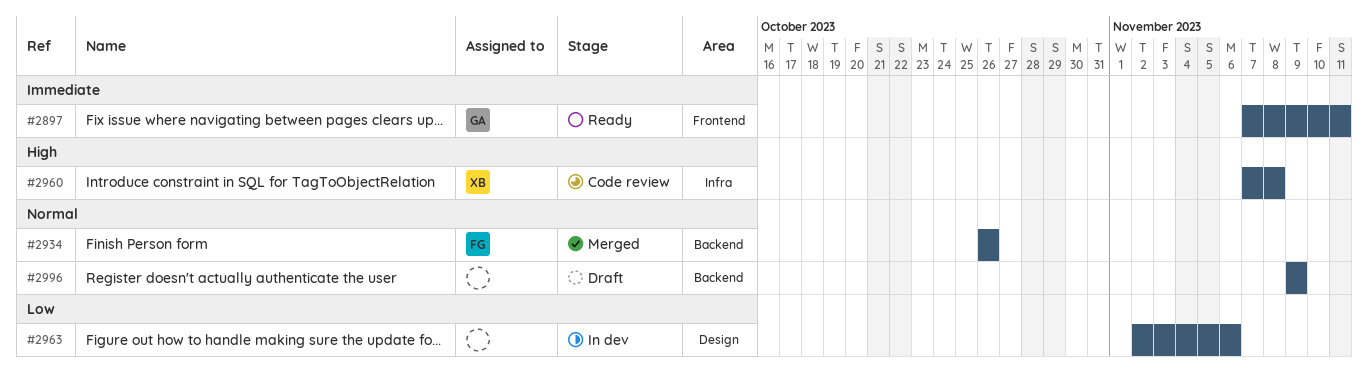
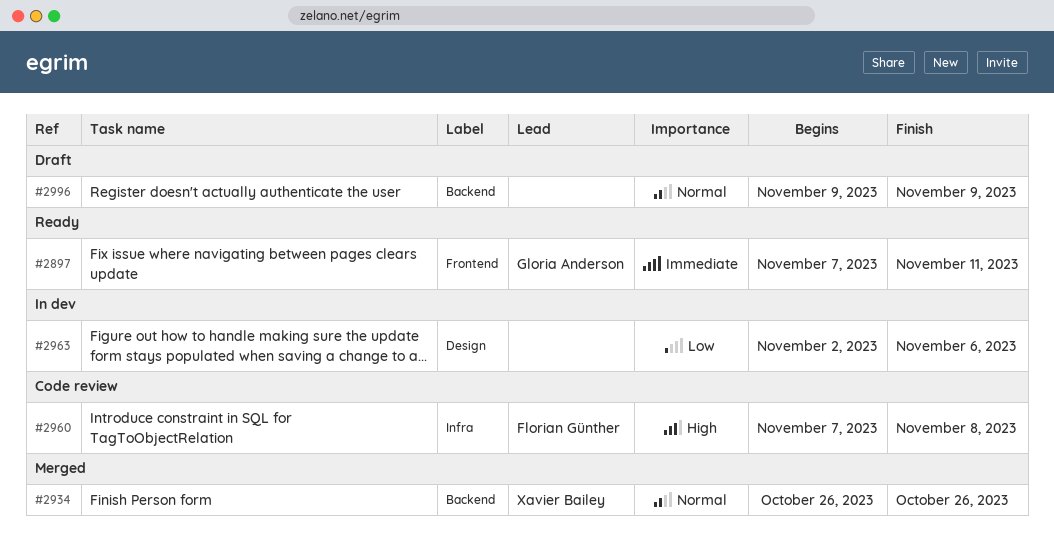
#2934, owner: Florian Günther -> Xavier Bailey
#2960, owner: Xavier Bailey -> Florian Günther

